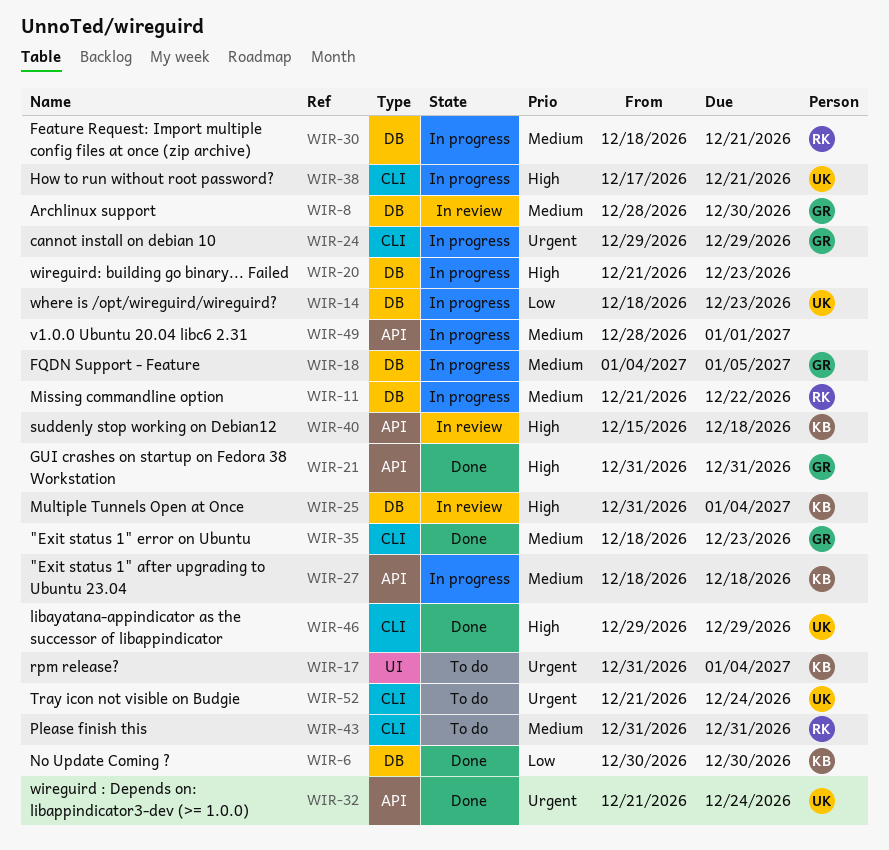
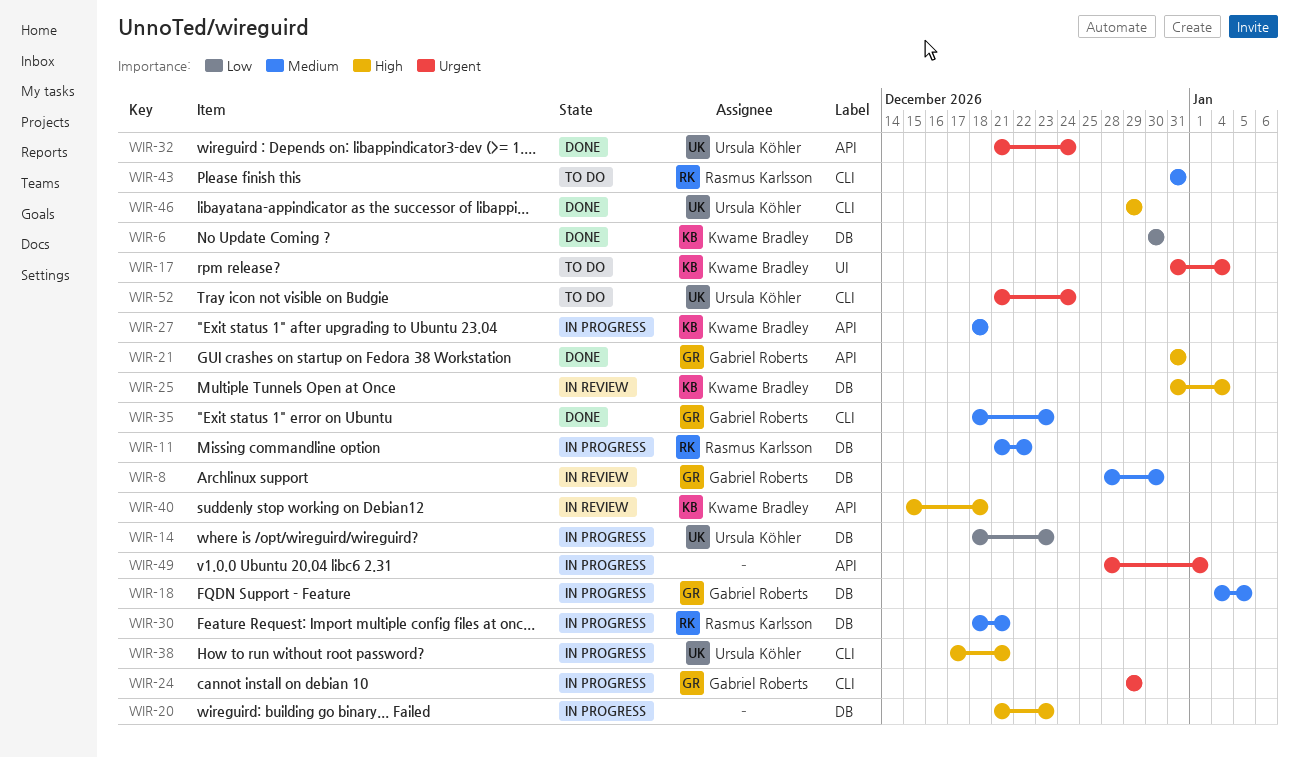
WIR-49, priority: Medium -> Urgent

